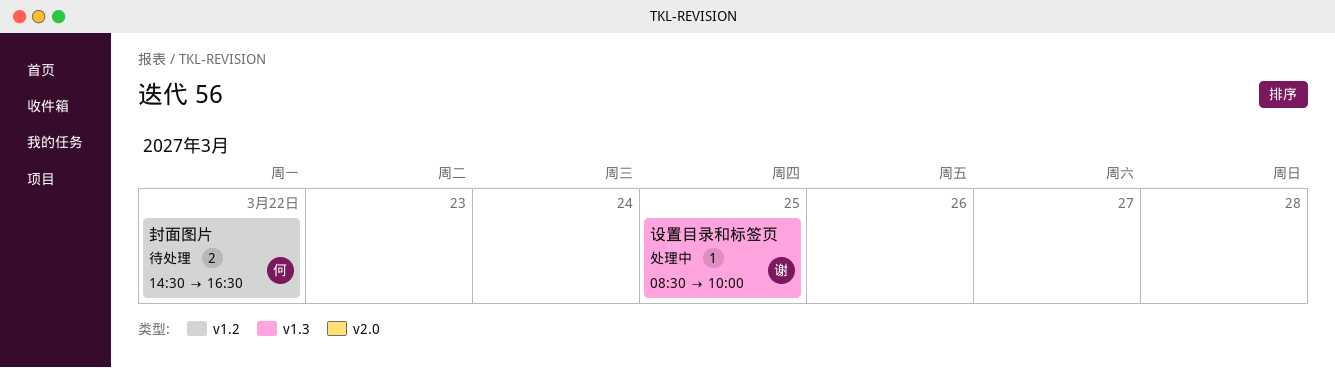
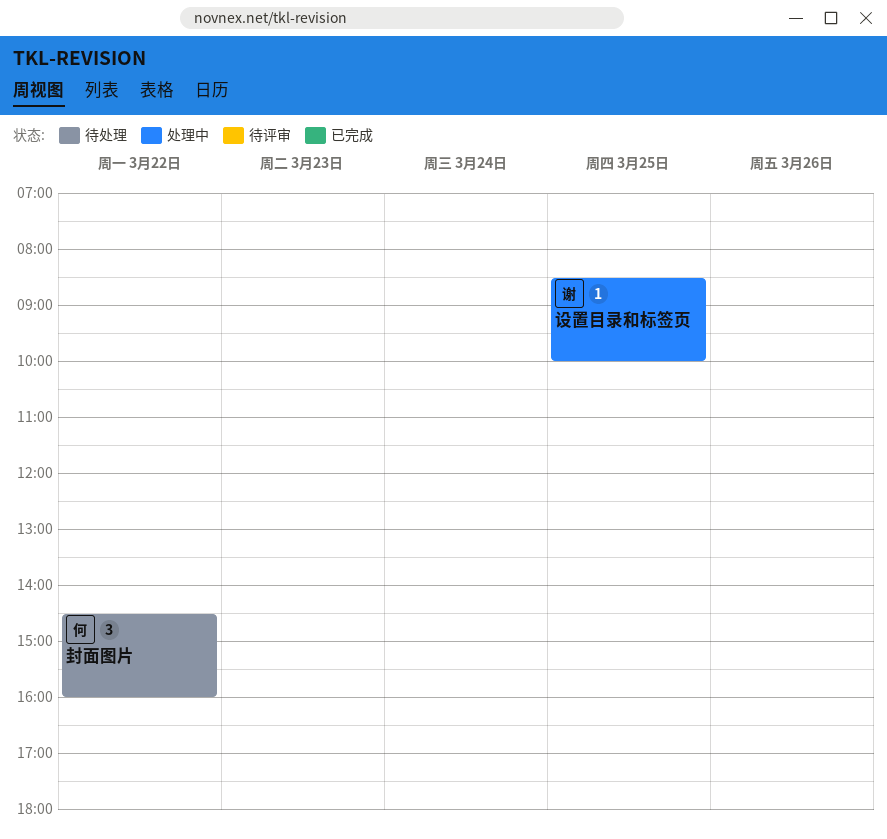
封面图片, estimate: 2 -> 3
封面图片, ends: 16:30 -> 16:00

